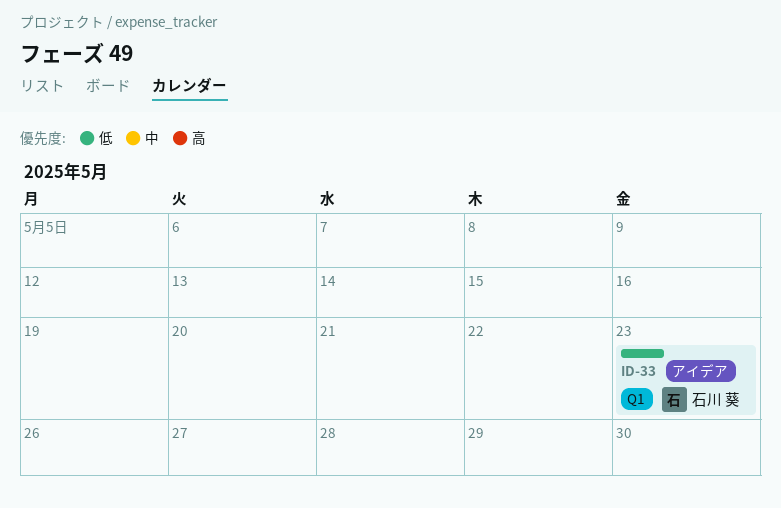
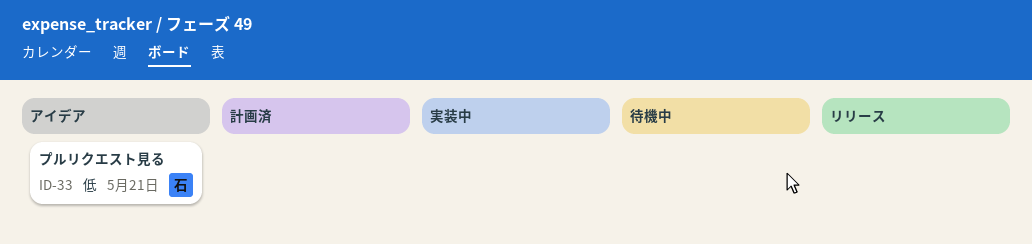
ID-33, due: May 23 -> May 21

